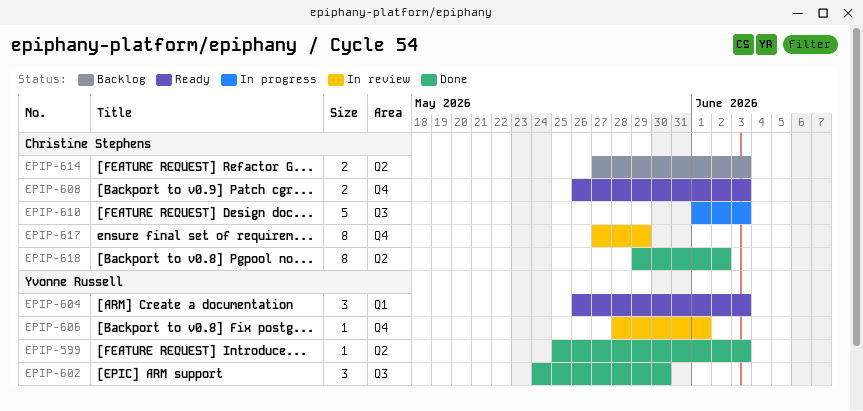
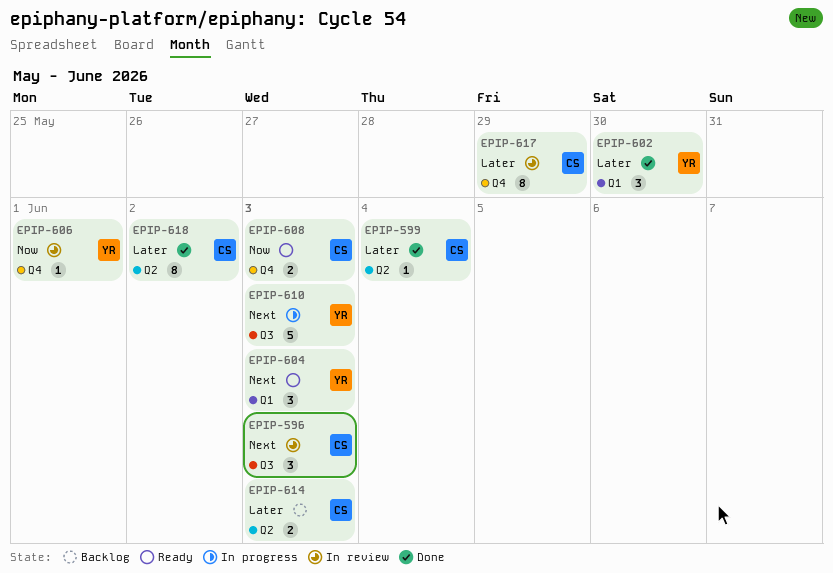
EPIP-596: none -> present
EPIP-599, owner: Yvonne Russell -> Christine Stephens
EPIP-599, due: Jun 3 -> Jun 4
EPIP-602, label: Q3 -> Q1
EPIP-610, owner: Christine Stephens -> Yvonne Russell

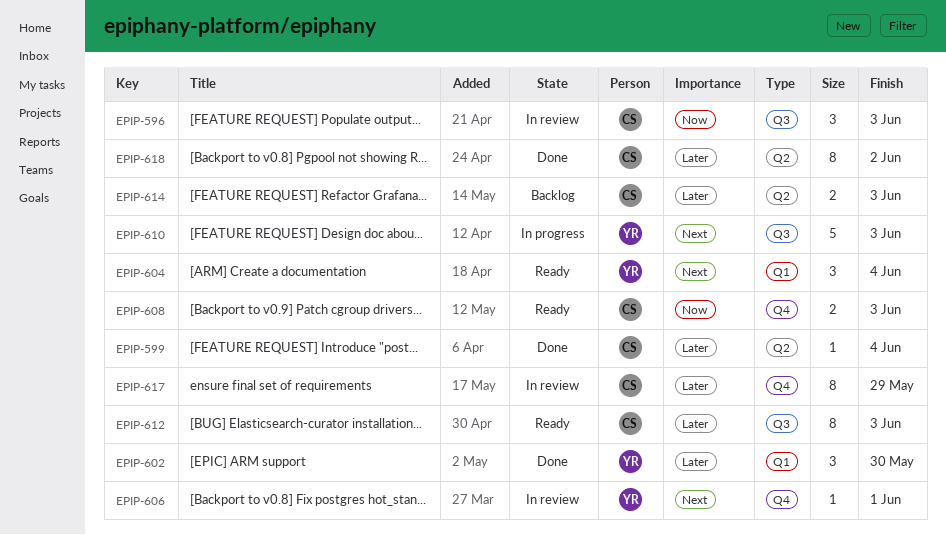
EPIP-596, priority: Next -> Now
EPIP-604, due: Jun 3 -> Jun 4
EPIP-606, priority: Now -> Next
EPIP-612: none -> present

